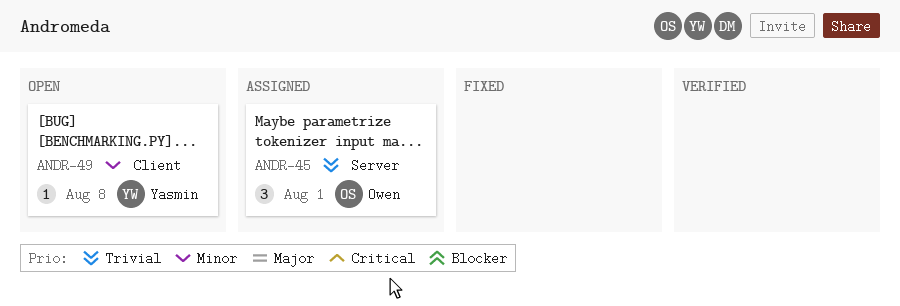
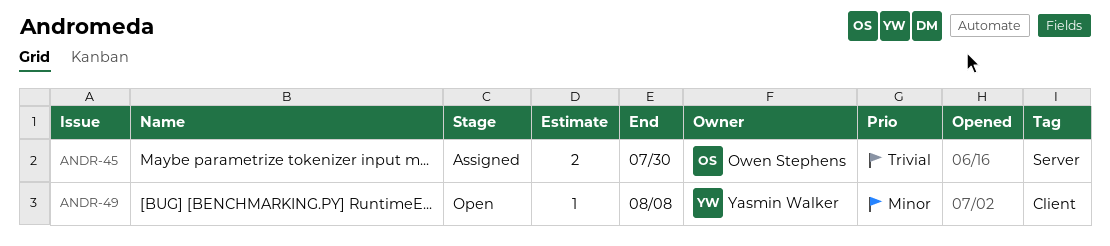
ANDR-45, estimate: 3 -> 2
ANDR-45, due: Aug 1 -> Jul 30

